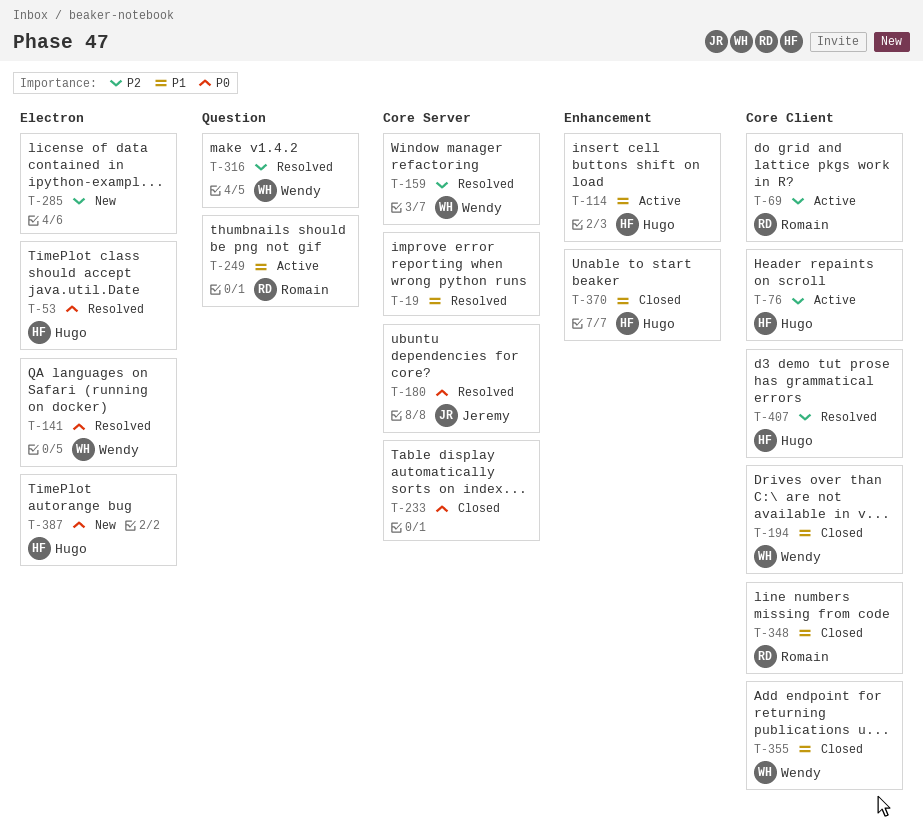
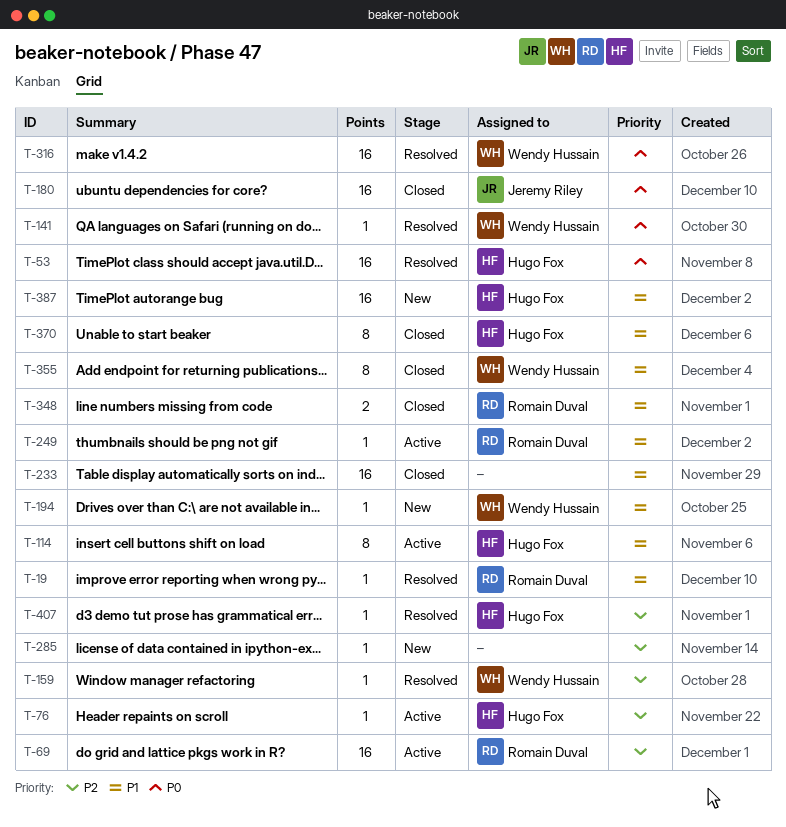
T-19, owner: none -> Romain Duval
T-180, status: Resolved -> Closed
T-194, status: Closed -> New
T-233, priority: P0 -> P1
T-316, priority: P2 -> P0
T-387, priority: P0 -> P1

